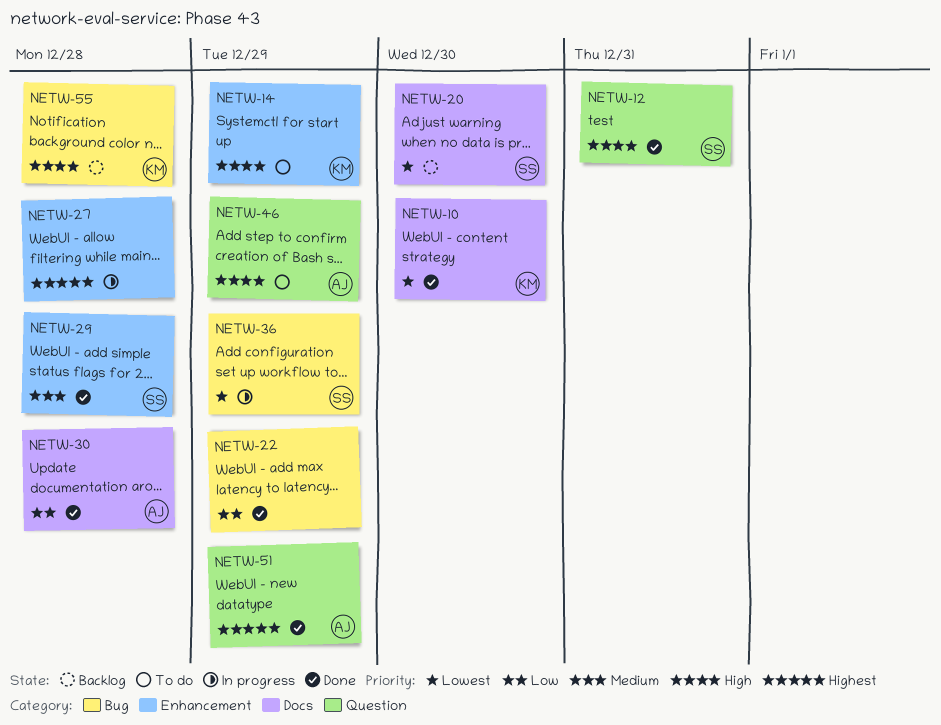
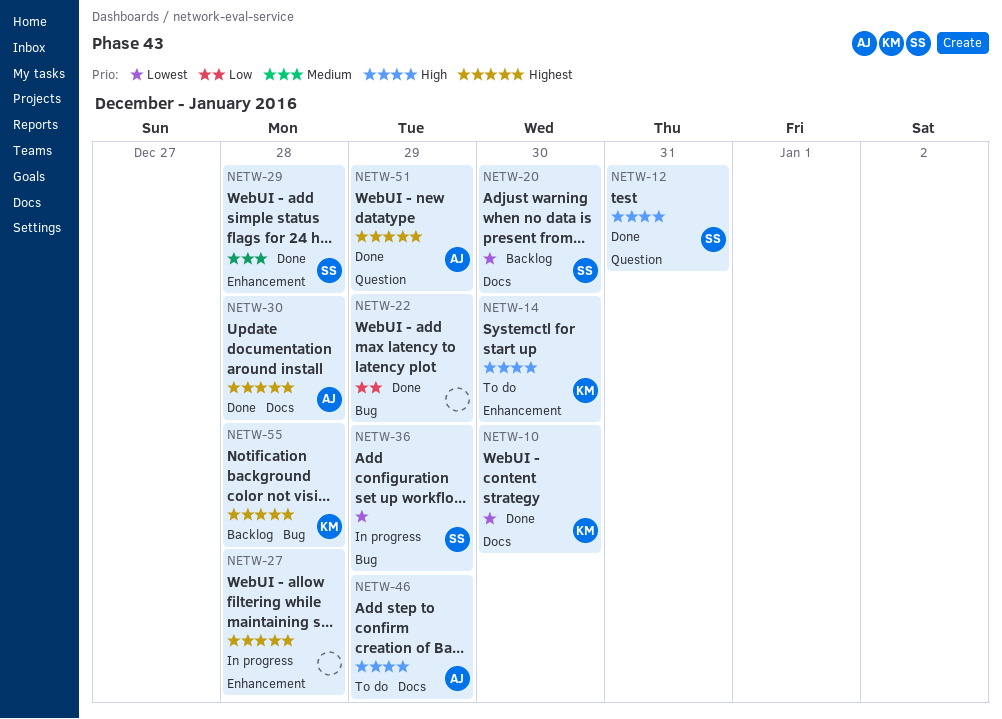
NETW-14, due: Dec 29 -> Dec 30
NETW-30, priority: Low -> Highest
NETW-46, label: Question -> Docs
NETW-55, priority: High -> Highest

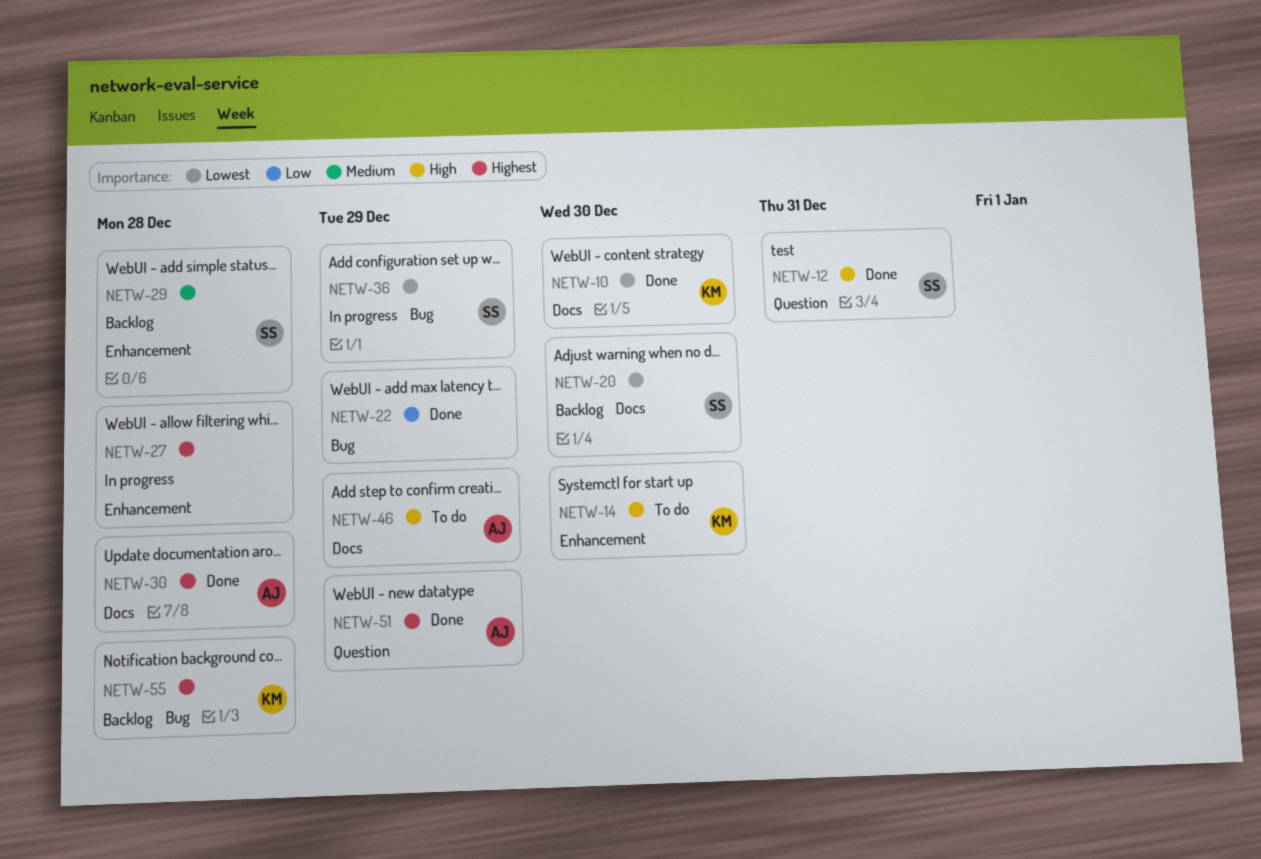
NETW-29, status: Done -> Backlog

